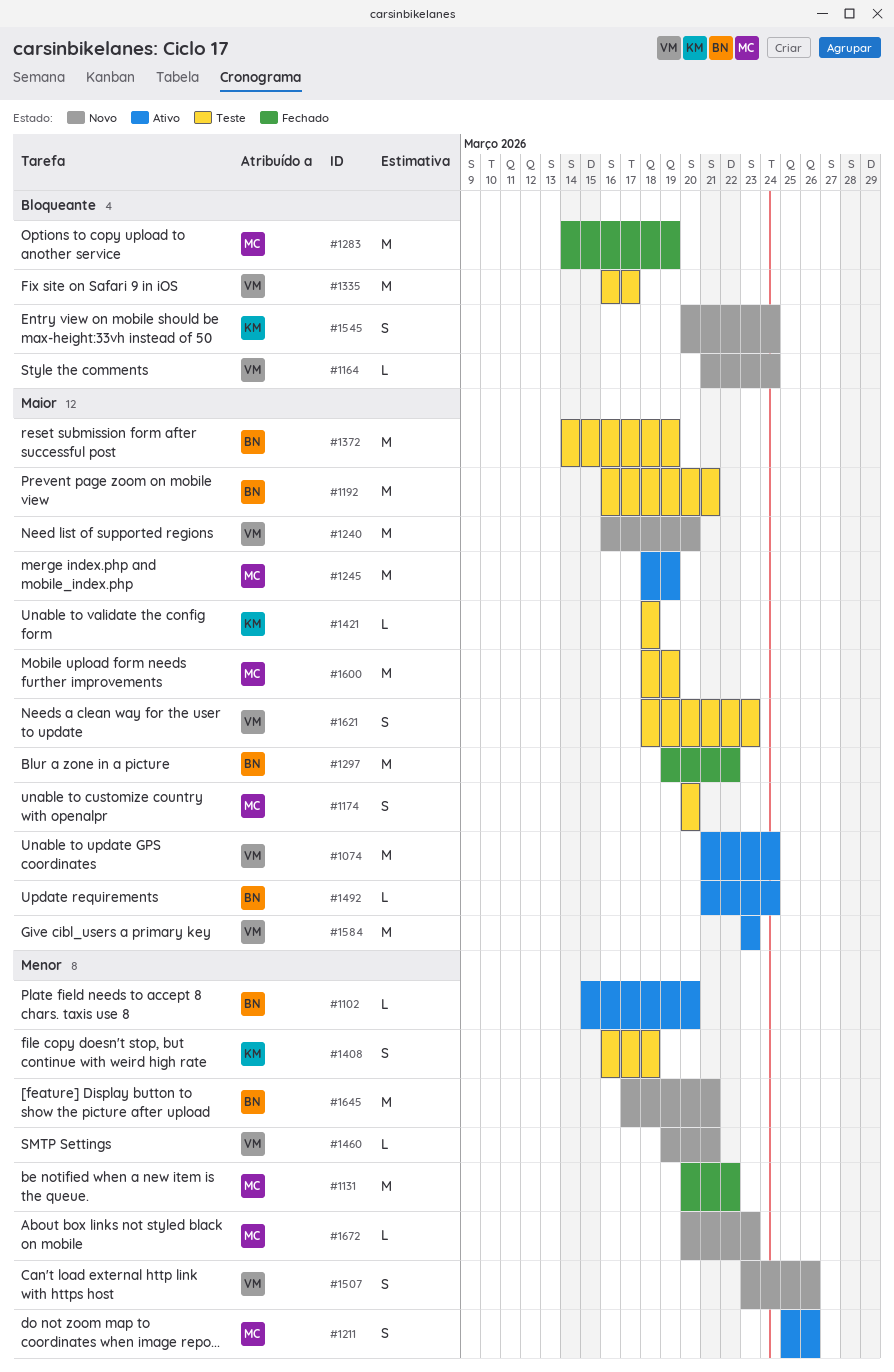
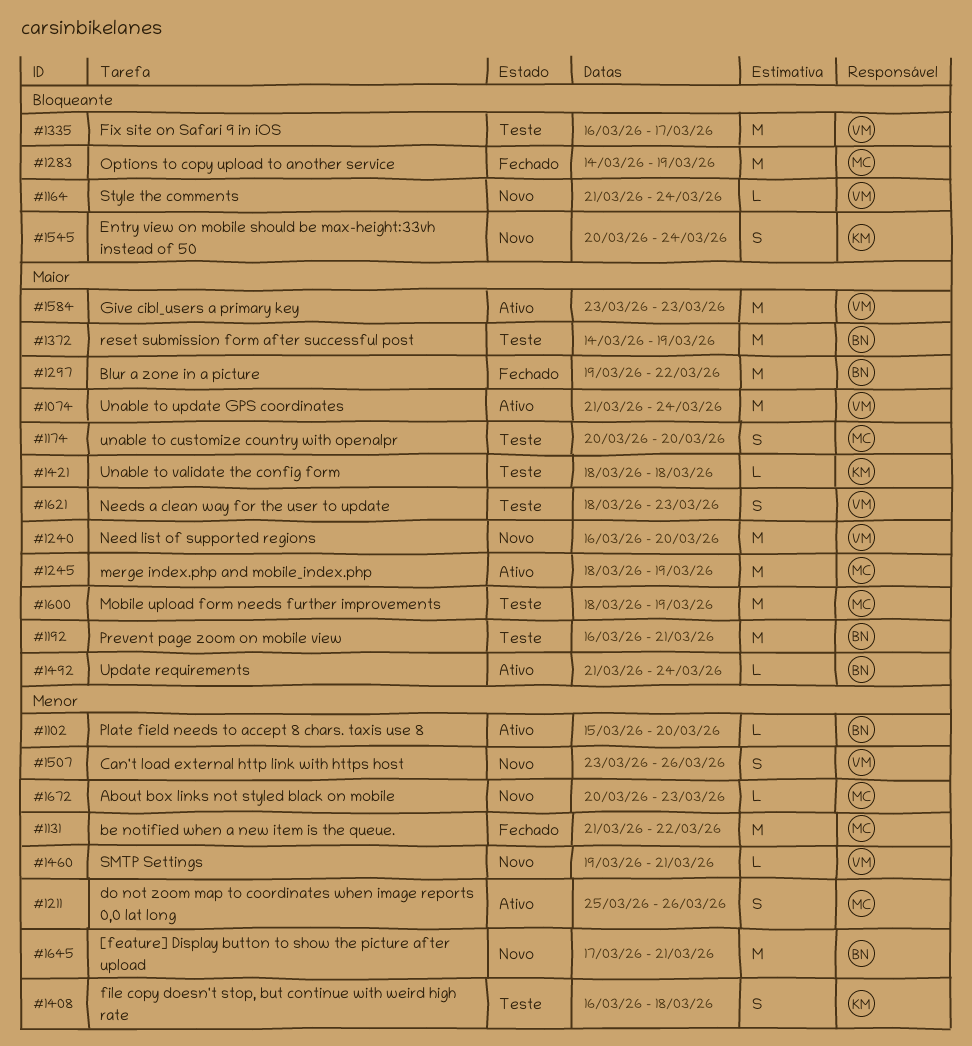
#1131, start: Mar 20 -> Mar 21

